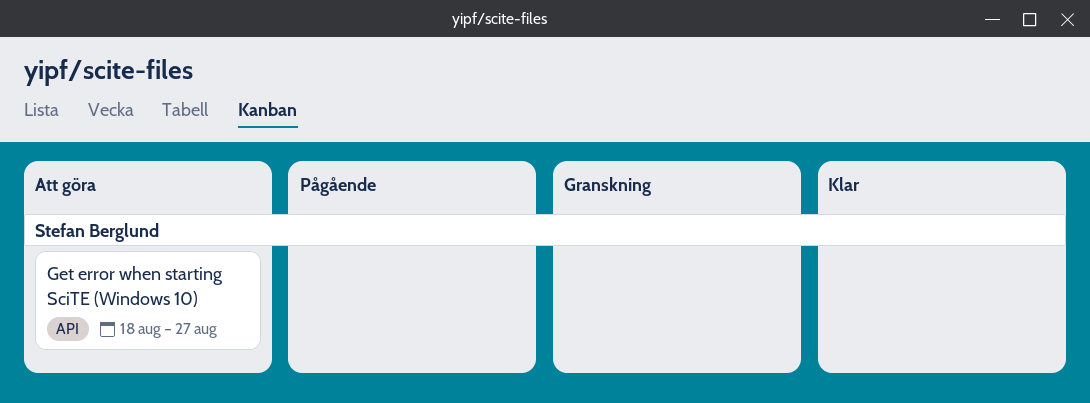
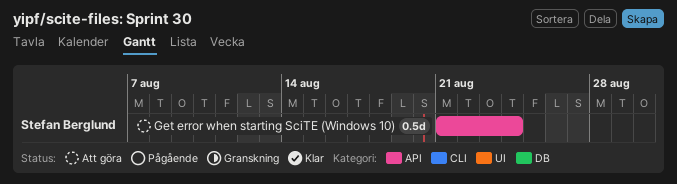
Get error when starting SciTE (Windows 10), start: Aug 18 -> Aug 21
Get error when starting SciTE (Windows 10), due: Aug 27 -> Aug 24

